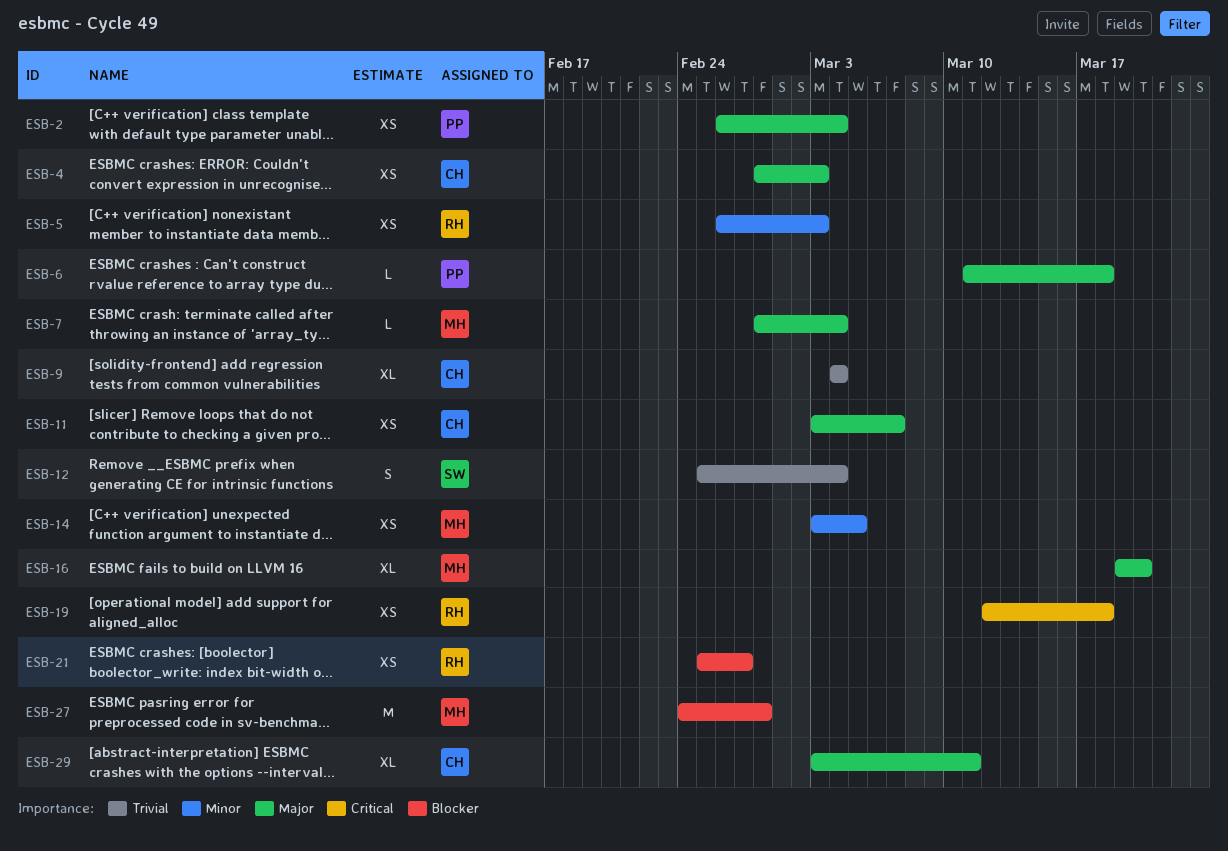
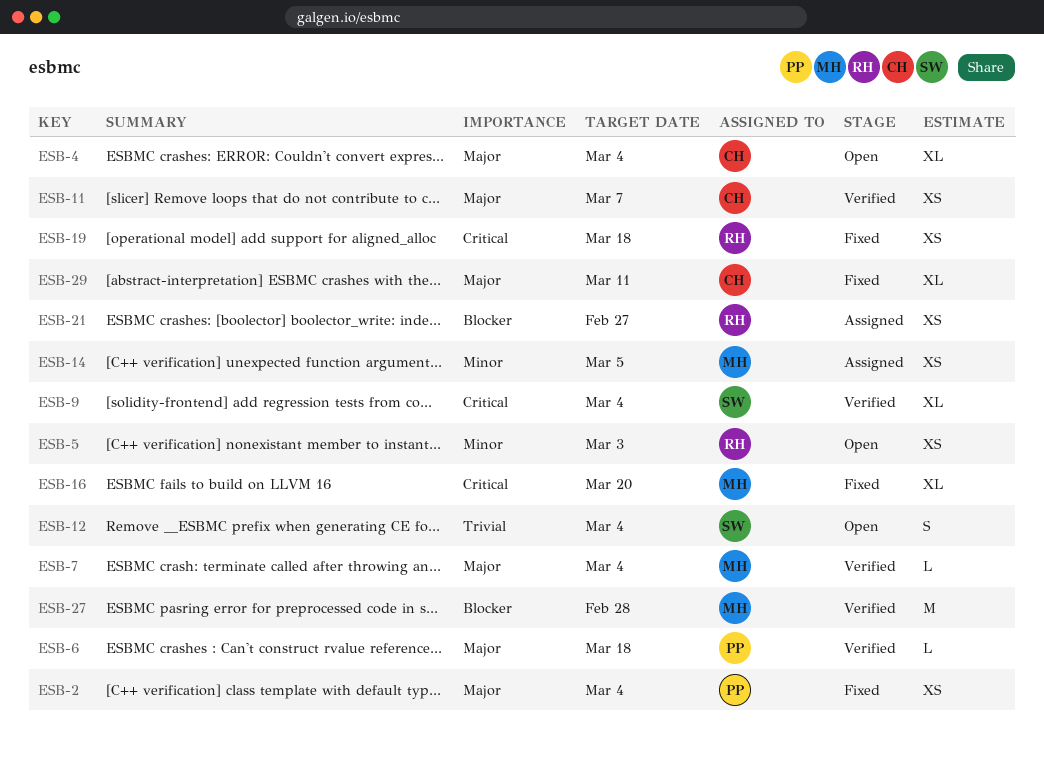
ESB-4, estimate: XS -> XL
ESB-4, due: Mar 3 -> Mar 4
ESB-9, owner: CH -> SW
ESB-9, priority: Trivial -> Critical
ESB-16, priority: Major -> Critical

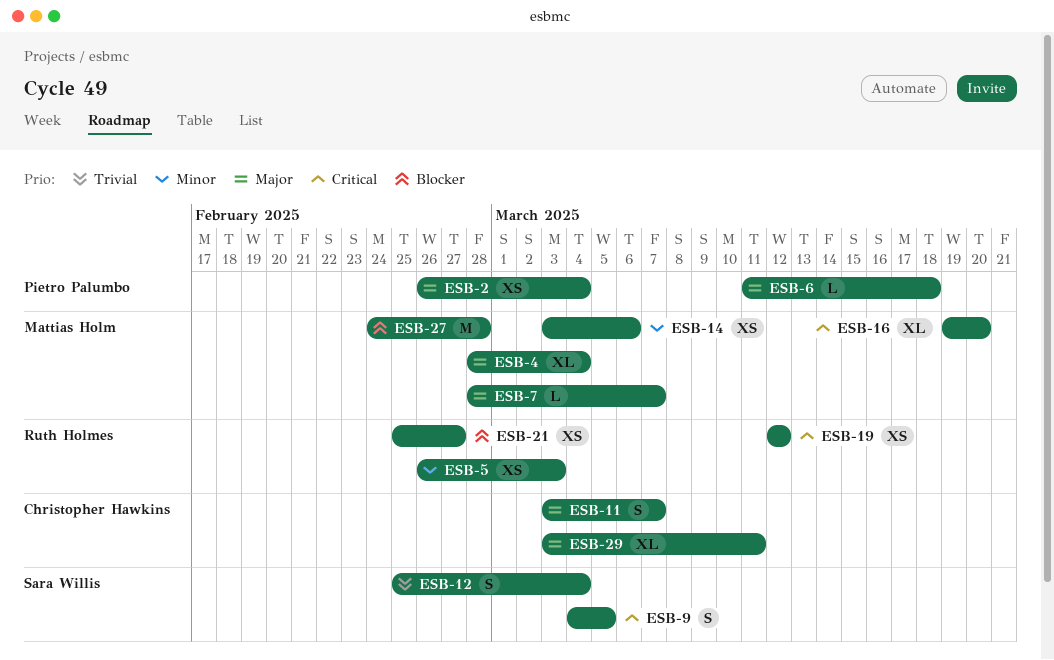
ESB-4, owner: Christopher Hawkins -> Mattias Holm
ESB-7, due: Mar 4 -> Mar 7
ESB-9, estimate: XL -> S
ESB-9, due: Mar 4 -> Mar 5
ESB-11, estimate: XS -> S
ESB-14, due: Mar 5 -> Mar 6
ESB-19, due: Mar 18 -> Mar 12

